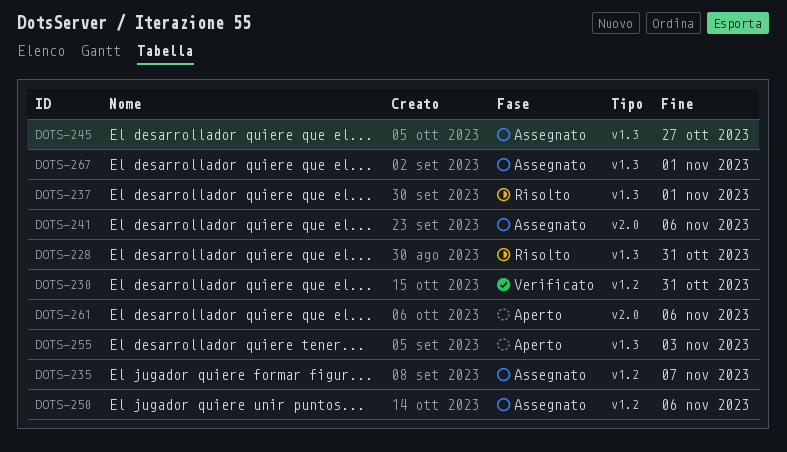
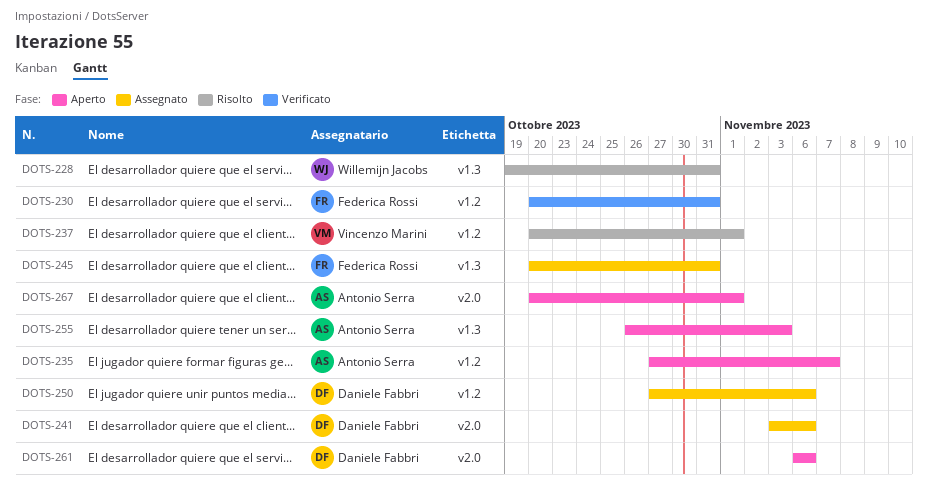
DOTS-235, status: Assegnato -> Aperto
DOTS-237, label: v1.3 -> v1.2
DOTS-245, due: Oct 27 -> Oct 31
DOTS-267, status: Assegnato -> Aperto
DOTS-267, label: v1.3 -> v2.0

